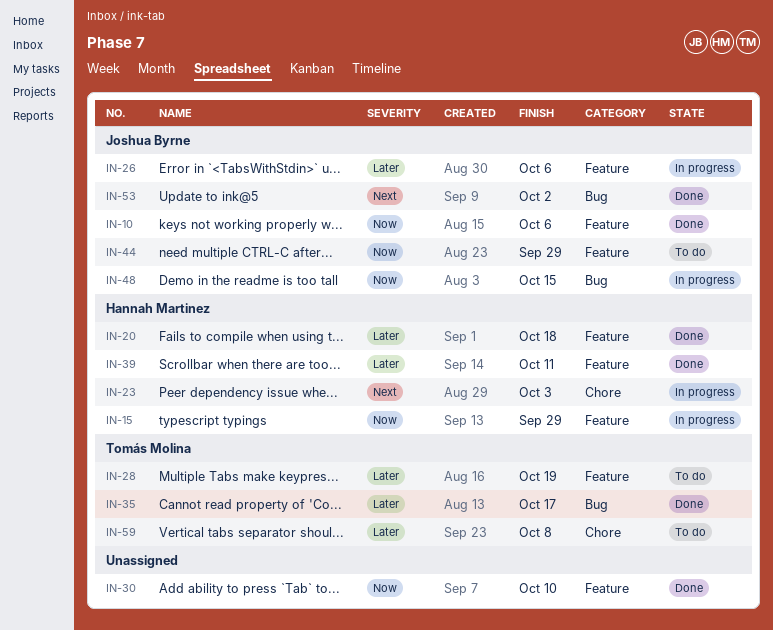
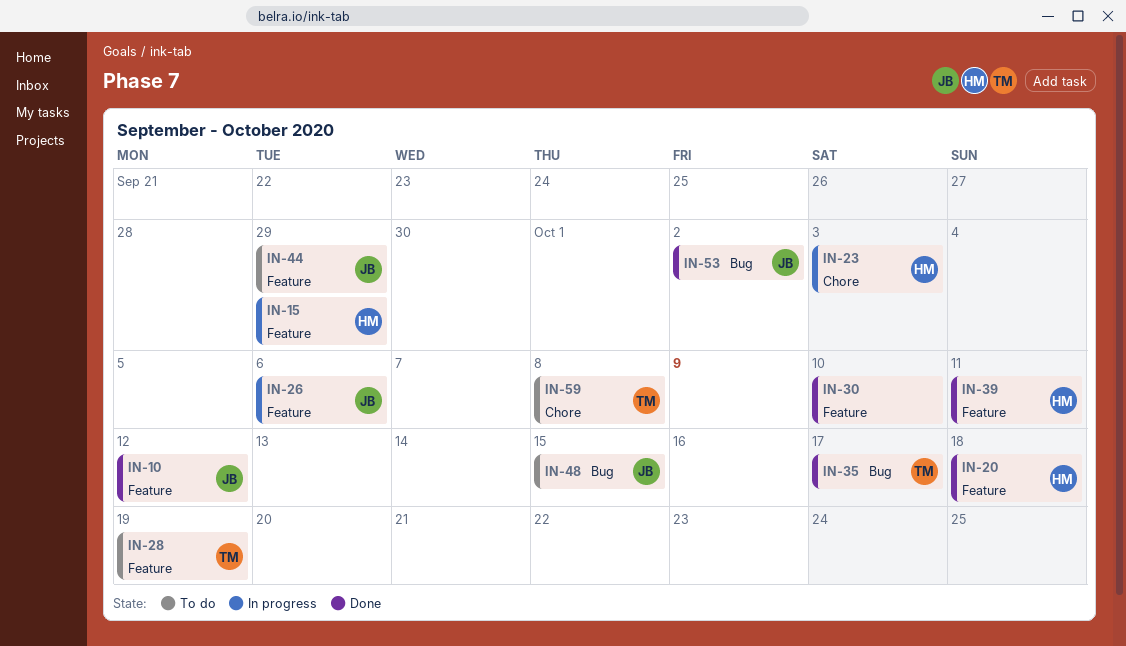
IN-10, due: Oct 6 -> Oct 12
IN-48, status: In progress -> To do

